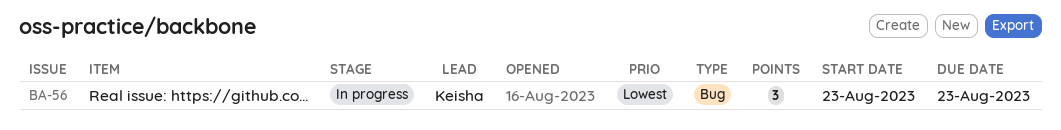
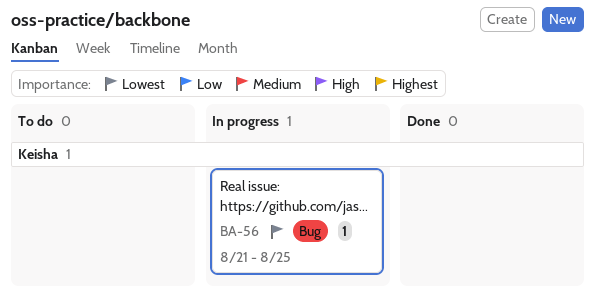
BA-56, estimate: 3 -> 1
BA-56, start: Aug 23 -> Aug 21
BA-56, due: Aug 23 -> Aug 25

